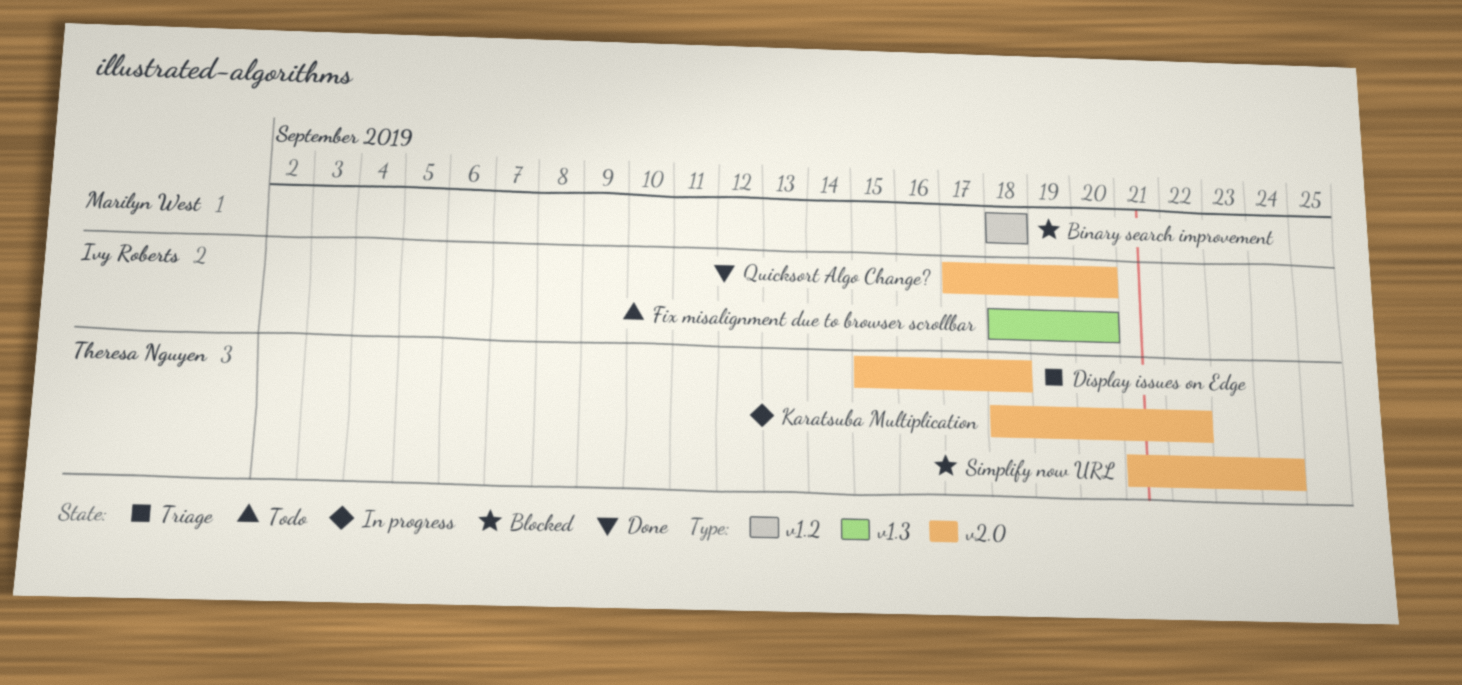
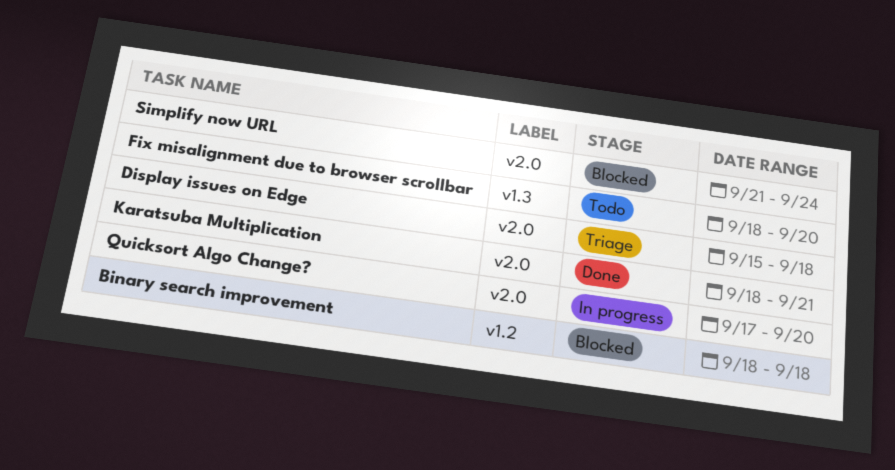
Karatsuba Multiplication, status: In progress -> Done
Karatsuba Multiplication, due: Sep 22 -> Sep 21
Quicksort Algo Change?, status: Done -> In progress

